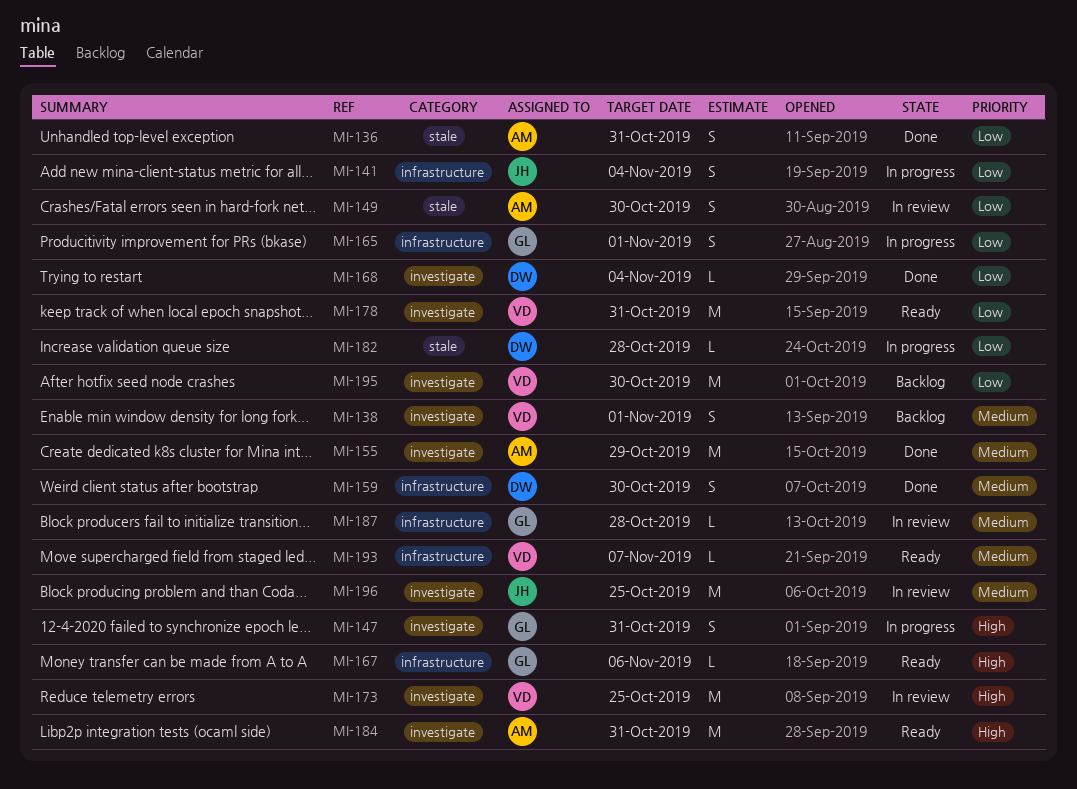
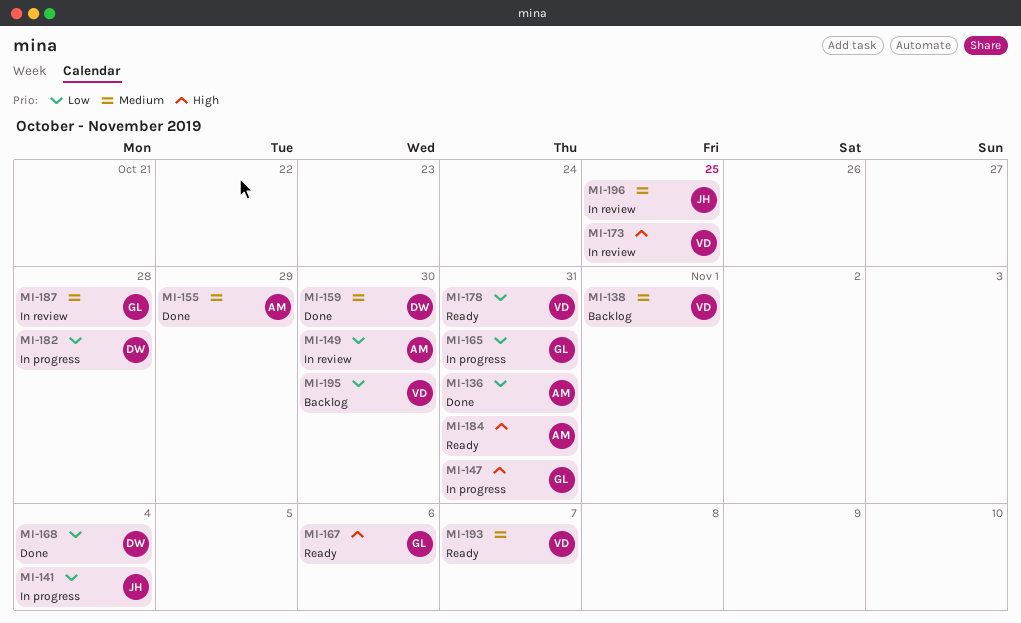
MI-165, due: Nov 1 -> Oct 31

